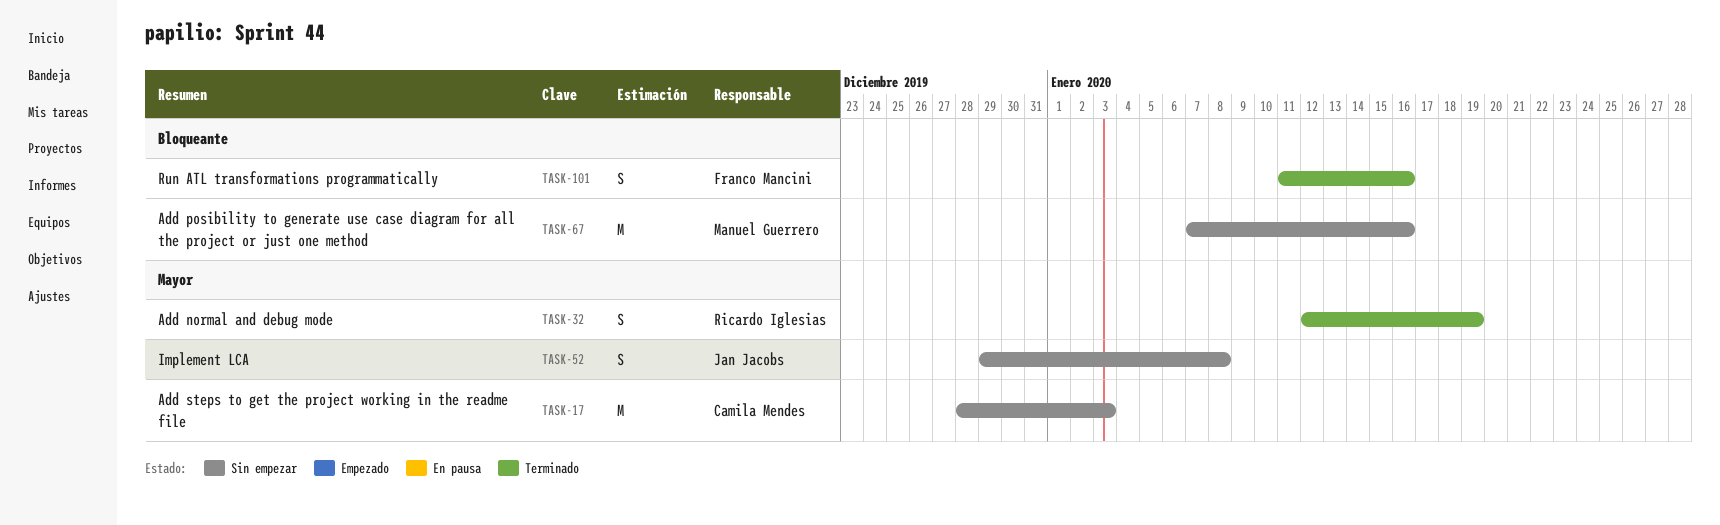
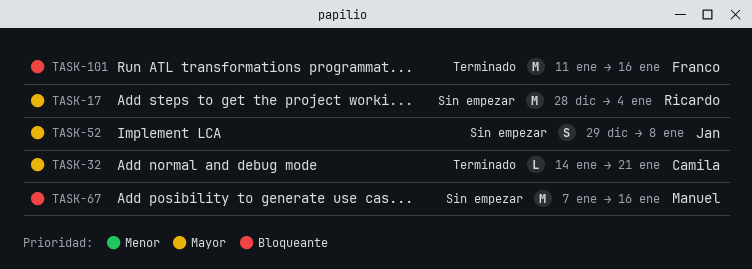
TASK-17, owner: Camila Mendes -> Ricardo Iglesias
TASK-17, due: Jan 3 -> Jan 4
TASK-32, owner: Ricardo Iglesias -> Camila Mendes
TASK-32, estimate: S -> L
TASK-32, start: Jan 12 -> Jan 14
TASK-32, due: Jan 19 -> Jan 21
TASK-101, estimate: S -> M

